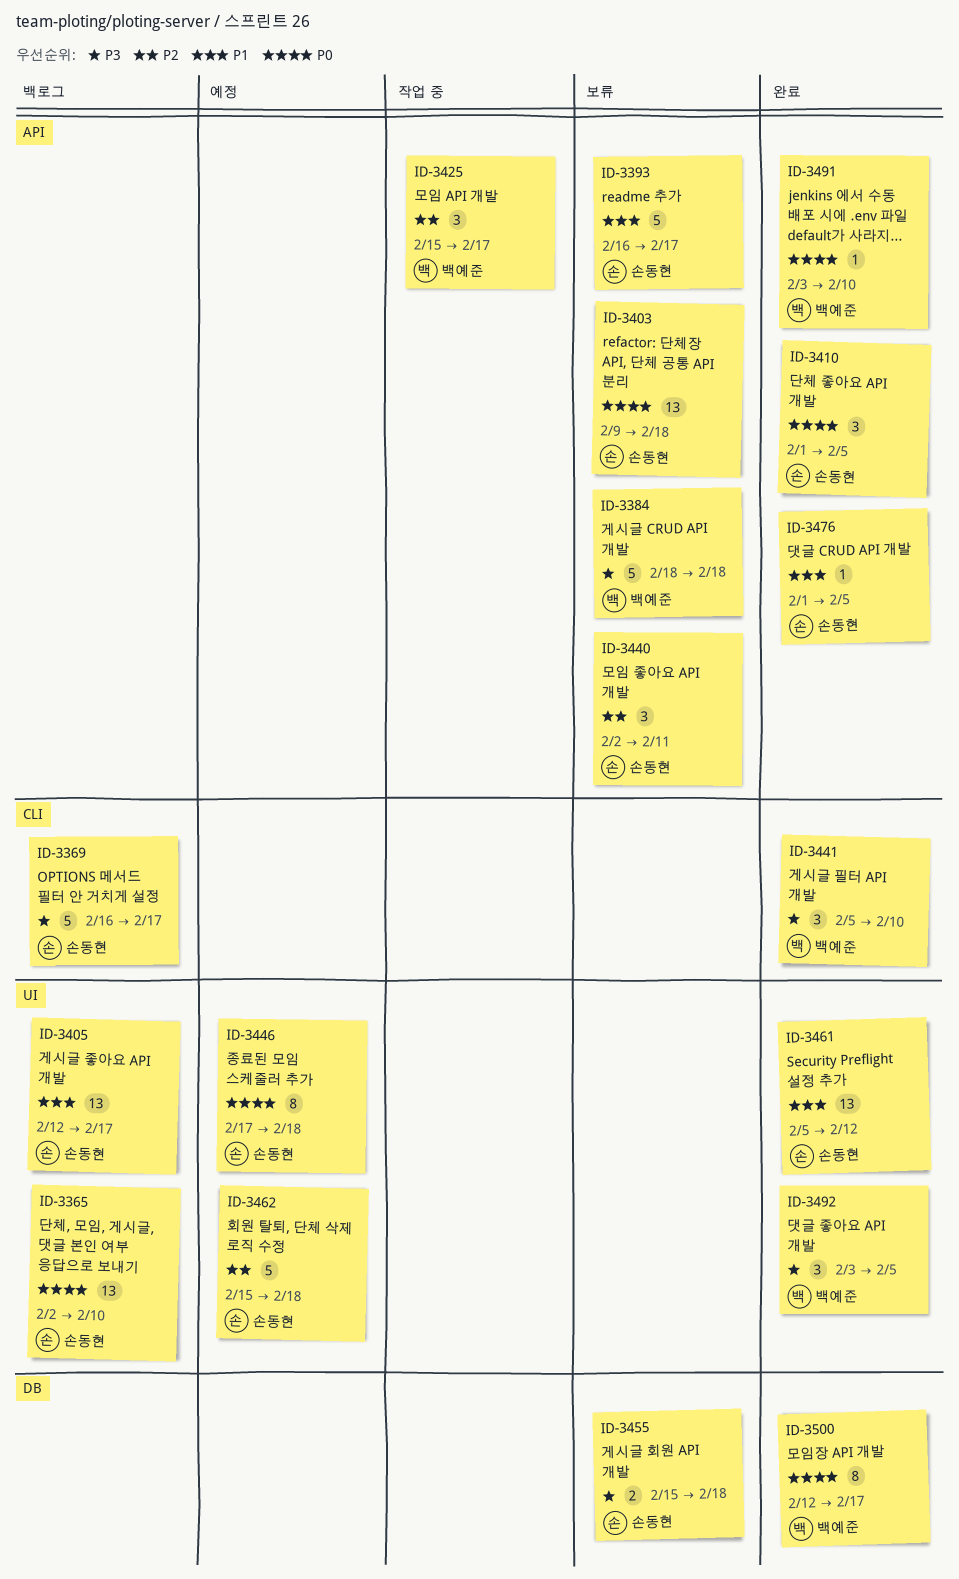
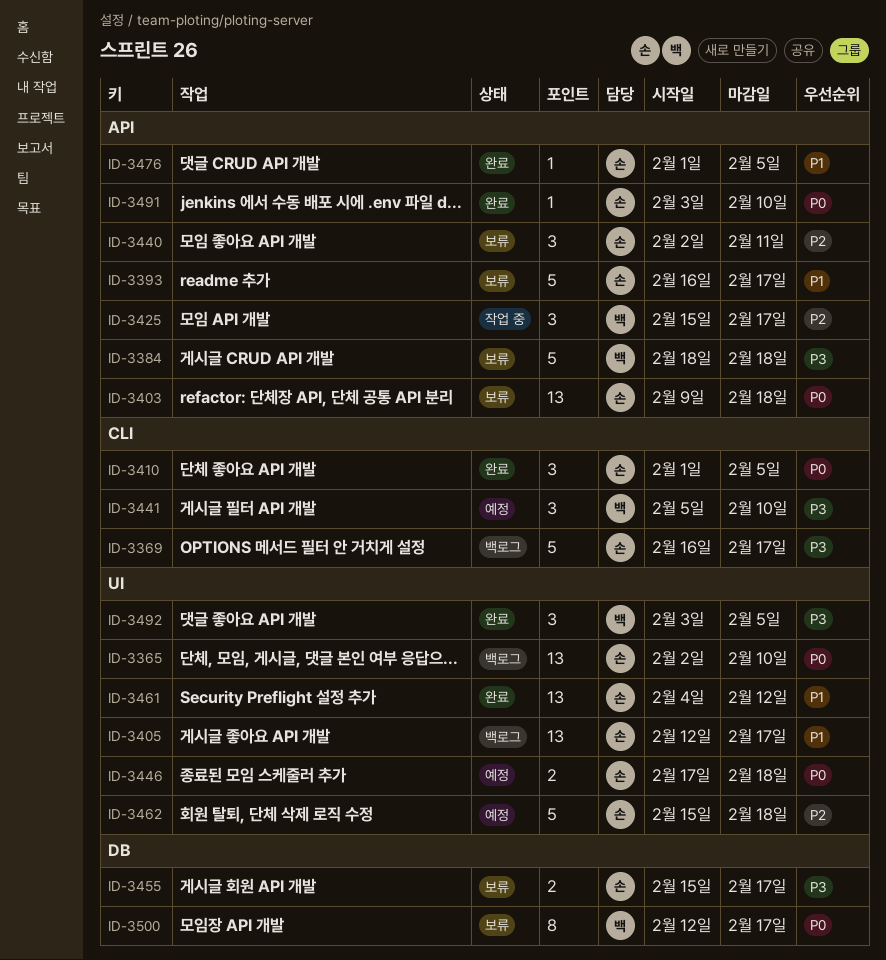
ID-3410, label: API -> CLI
ID-3441, status: 완료 -> 예정
ID-3446, estimate: 8 -> 2
ID-3455, due: Feb 18 -> Feb 17
ID-3461, start: Feb 5 -> Feb 4
ID-3491, owner: 백예준 -> 손동현
ID-3500, status: 완료 -> 보류

